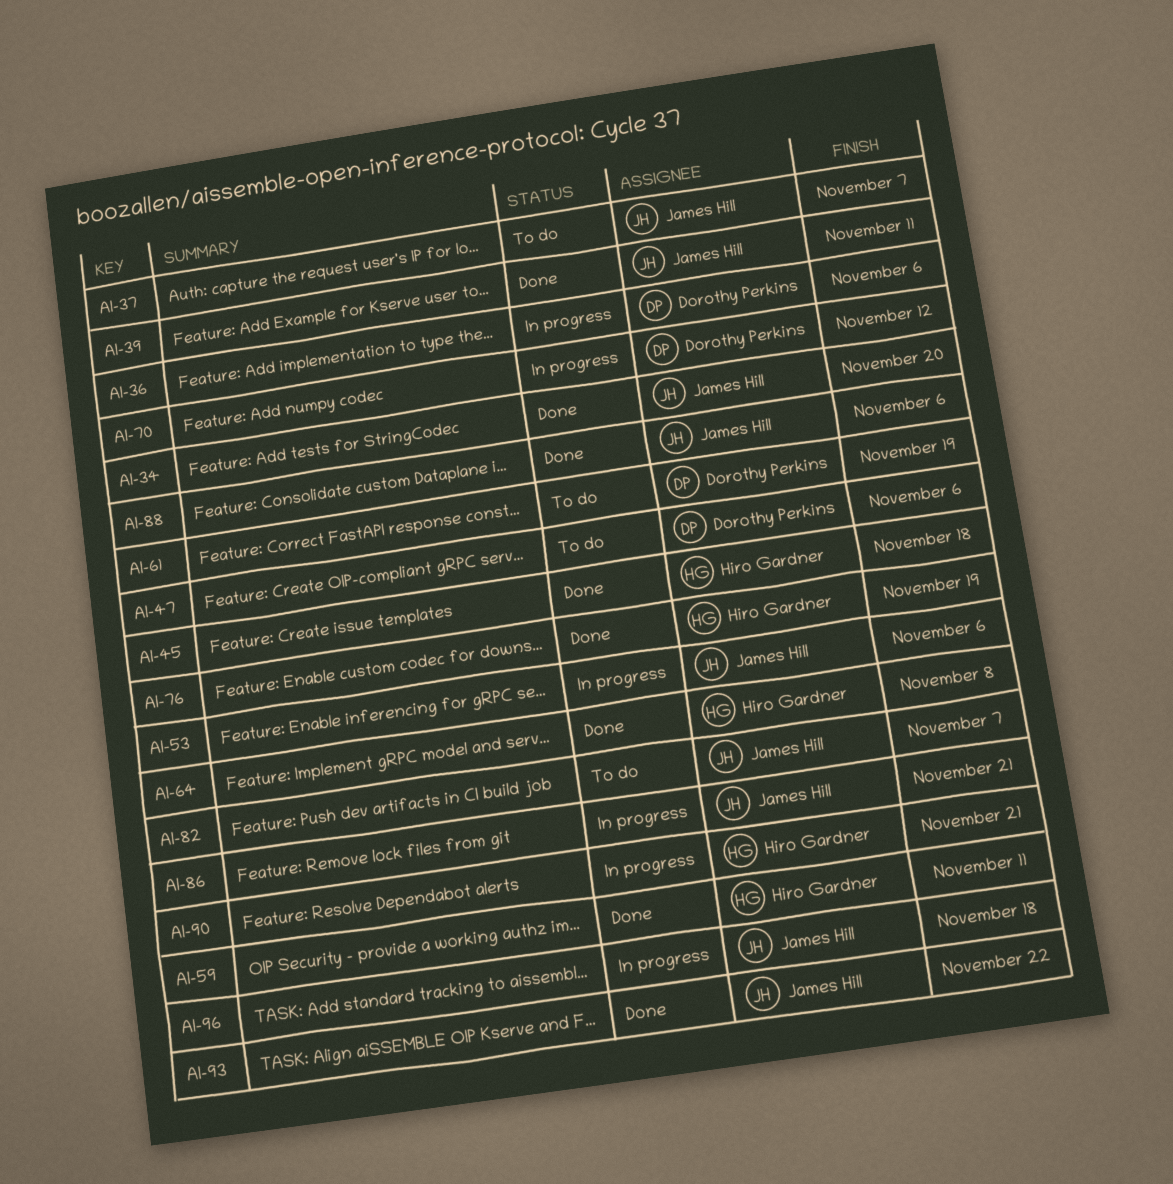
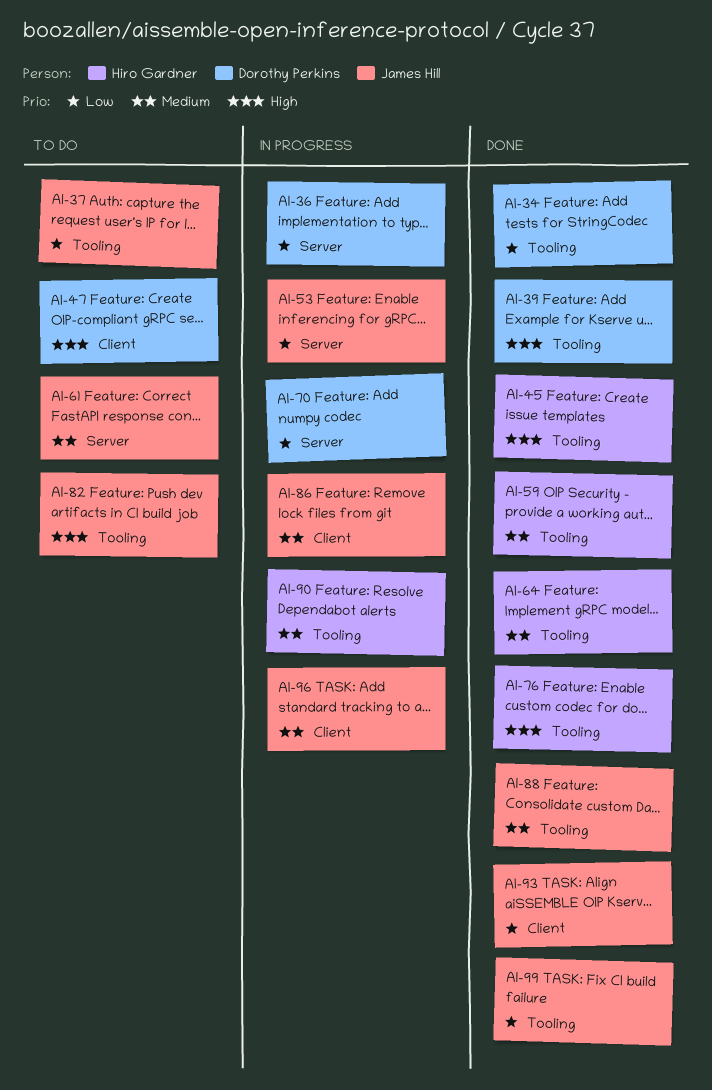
AI-34, owner: James Hill -> Dorothy Perkins
AI-39, owner: James Hill -> Dorothy Perkins
AI-61, owner: Dorothy Perkins -> James Hill
AI-99: none -> present

